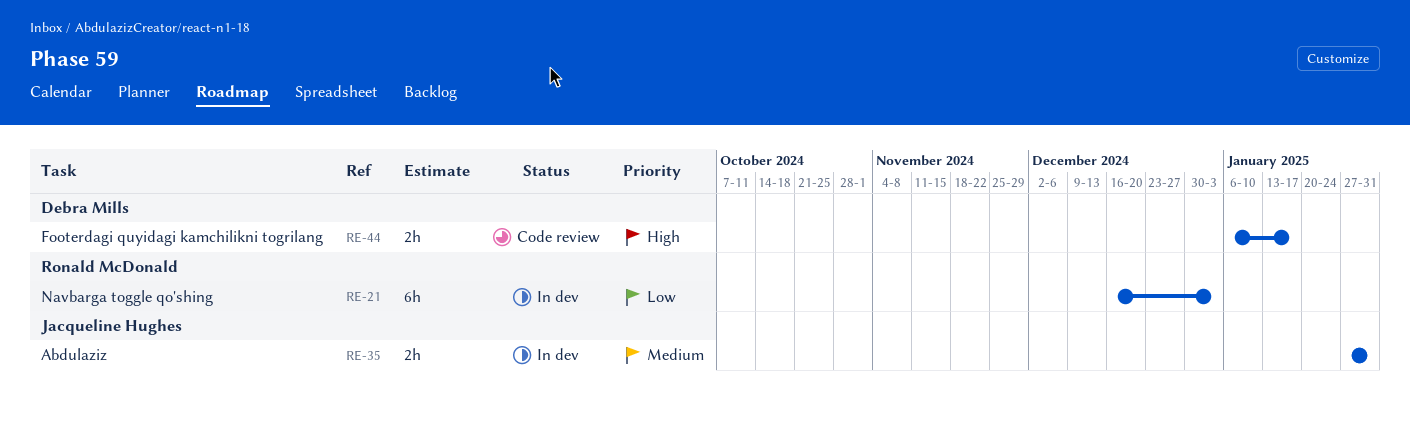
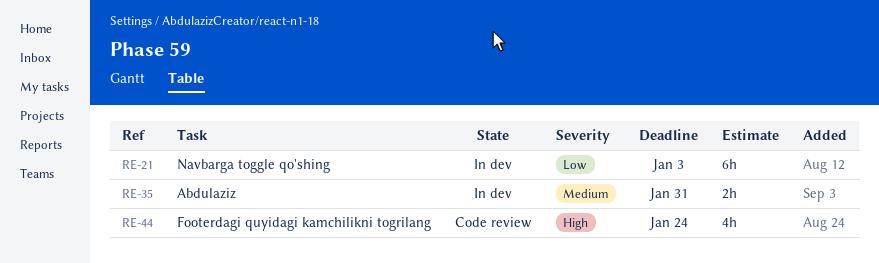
RE-44, estimate: 2h -> 4h
RE-44, due: Jan 17 -> Jan 24

